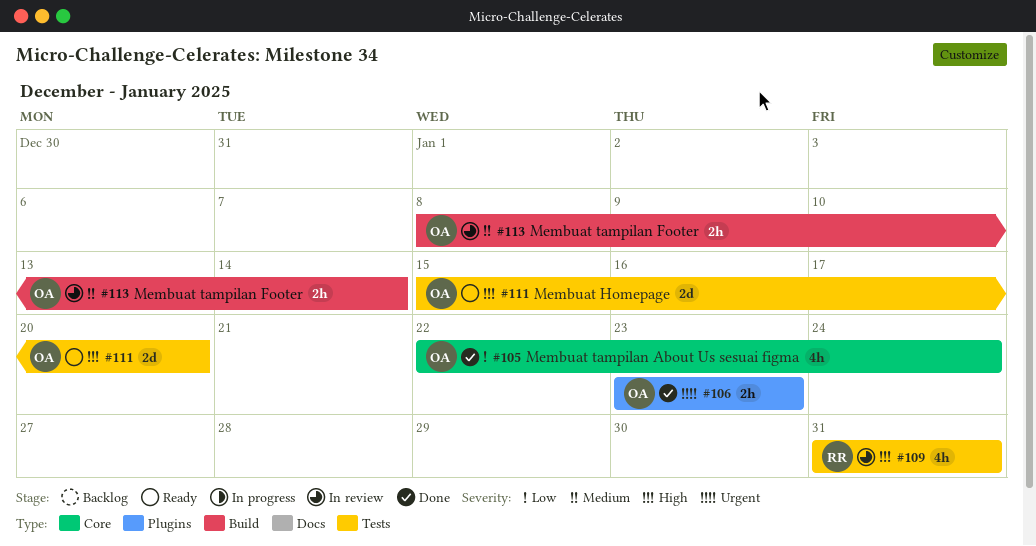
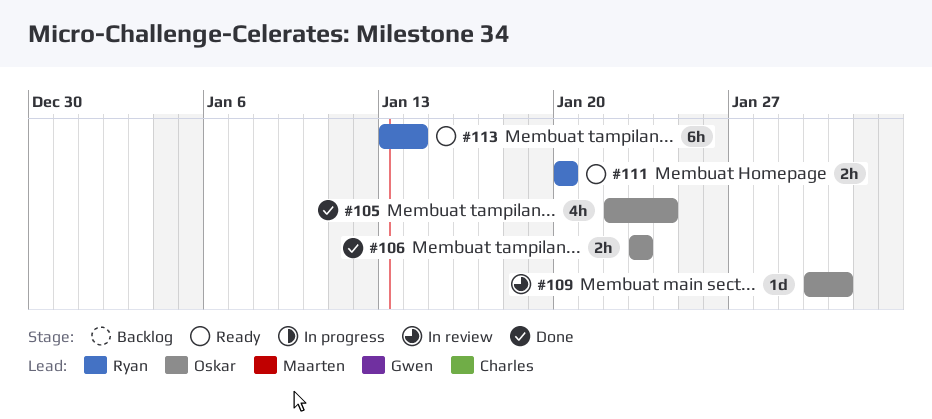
#109, owner: Ryan -> Oskar
#109, estimate: 4h -> 1d
#109, start: Jan 31 -> Jan 30
#111, owner: Oskar -> Ryan
#111, estimate: 2d -> 2h
#111, start: Jan 15 -> Jan 20
#113, status: In review -> Ready
#113, owner: Oskar -> Ryan
#113, estimate: 2h -> 6h
#113, start: Jan 8 -> Jan 13

